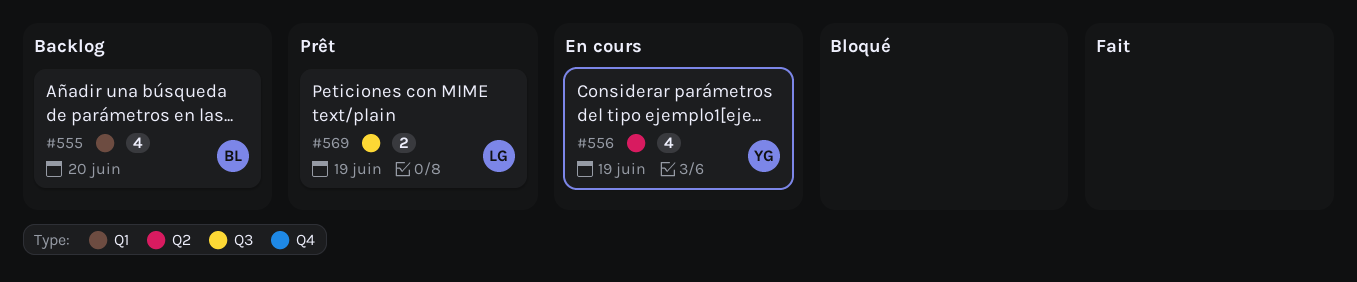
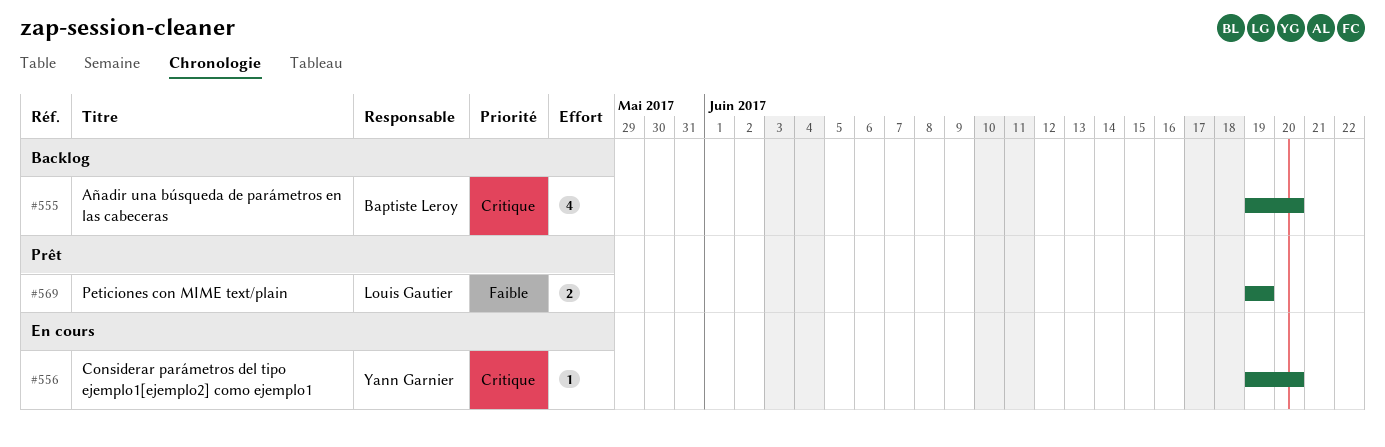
#556, estimate: 4 -> 1
#556, due: Jun 19 -> Jun 20

